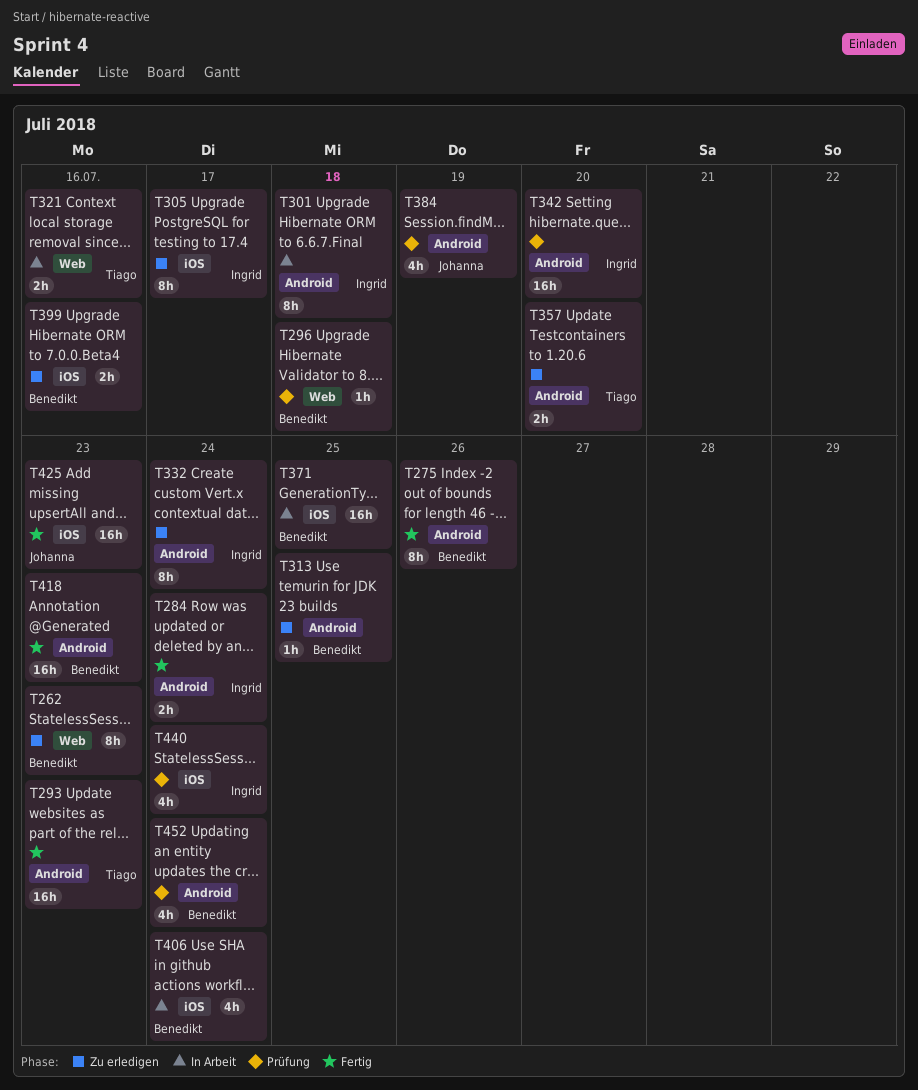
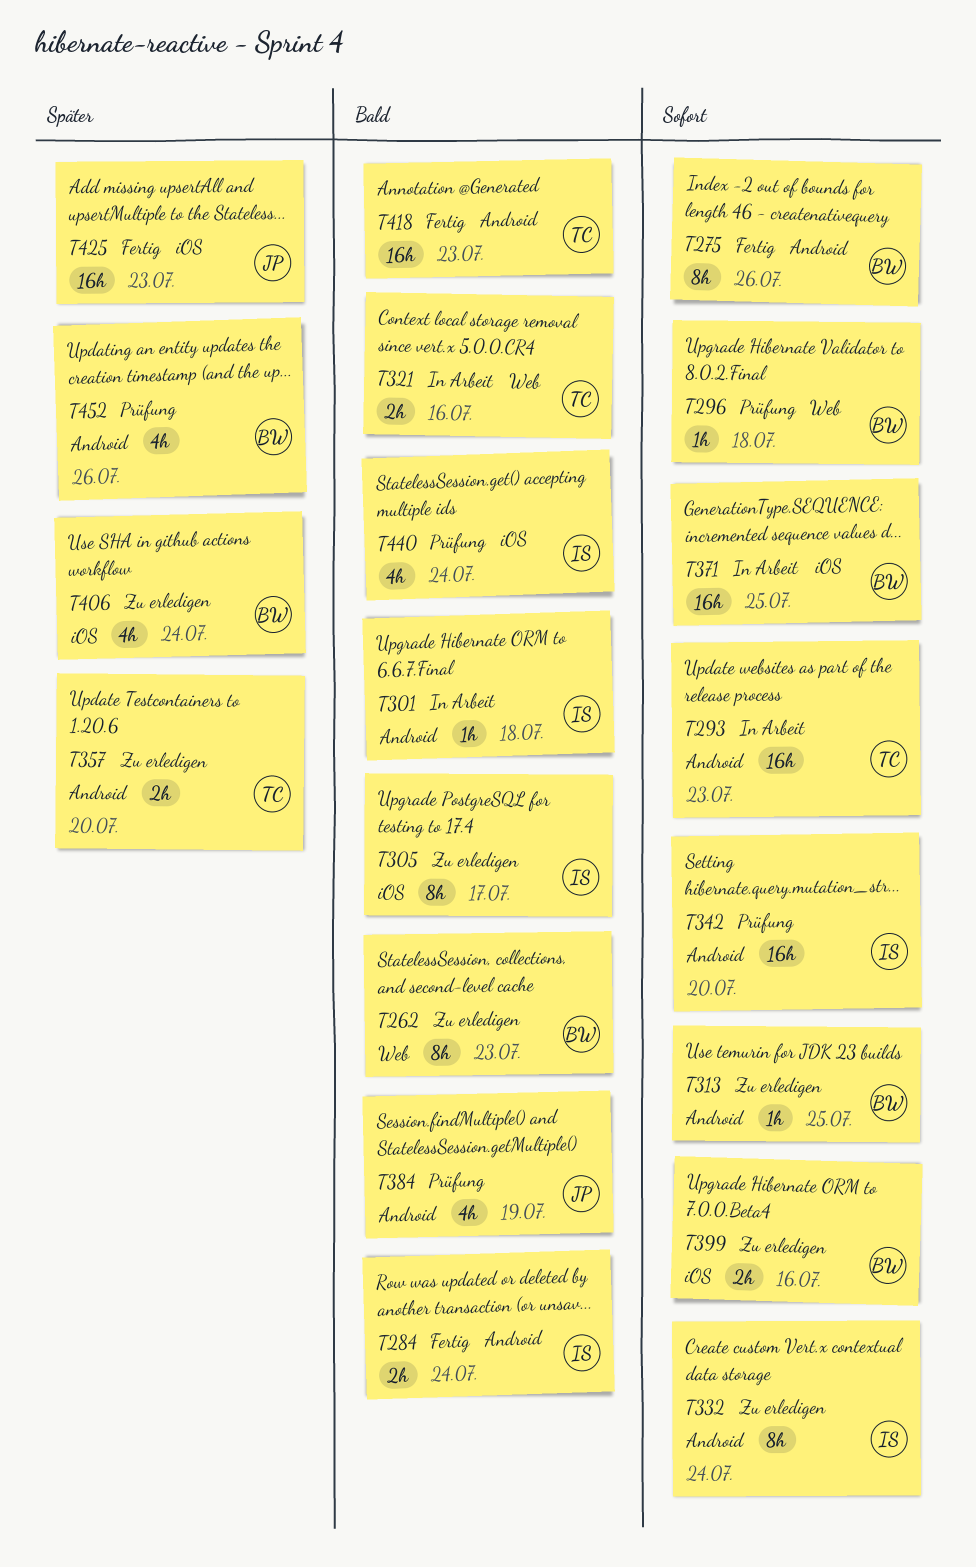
T293, status: Fertig -> In Arbeit
T301, estimate: 8h -> 1h
T406, status: In Arbeit -> Zu erledigen
T418, owner: Benedikt -> Tiago
T452, due: Jul 24 -> Jul 26

